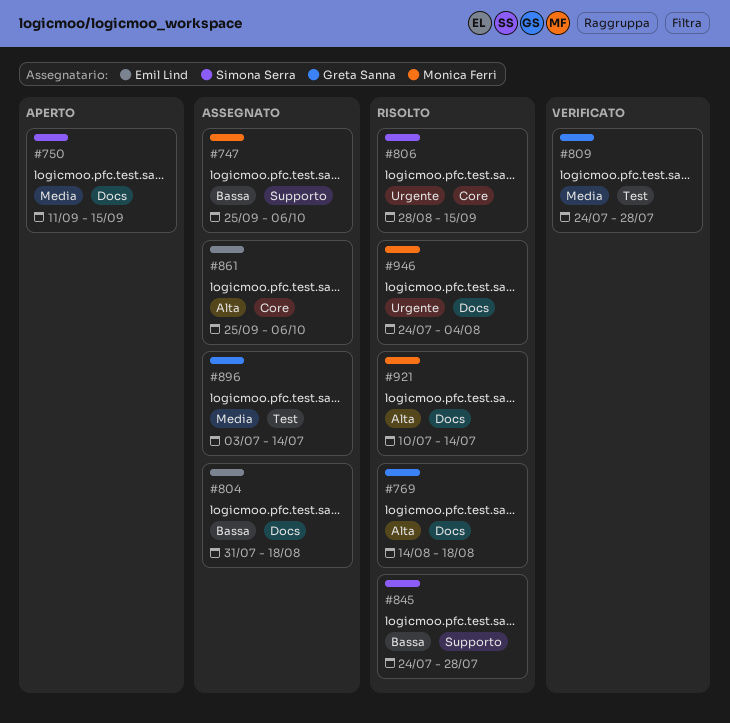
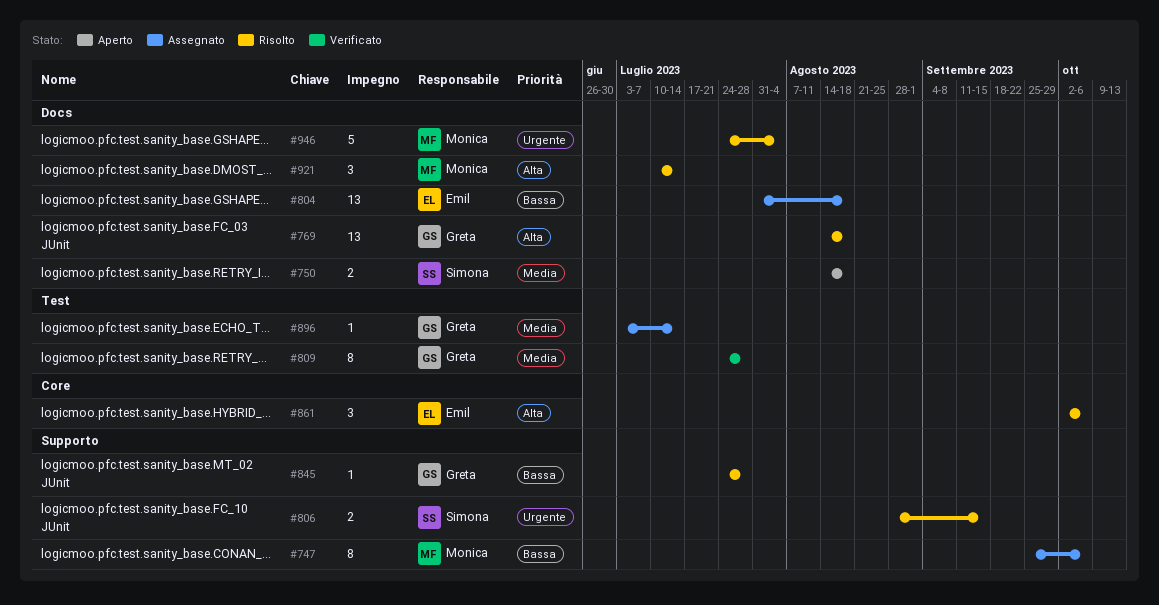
#750, start: Sep 11 -> Aug 14
#750, due: Sep 15 -> Aug 18
#806, label: Core -> Supporto
#845, owner: Simona Serra -> Greta Sanna
#861, status: Assegnato -> Risolto
#861, start: Sep 25 -> Oct 2

